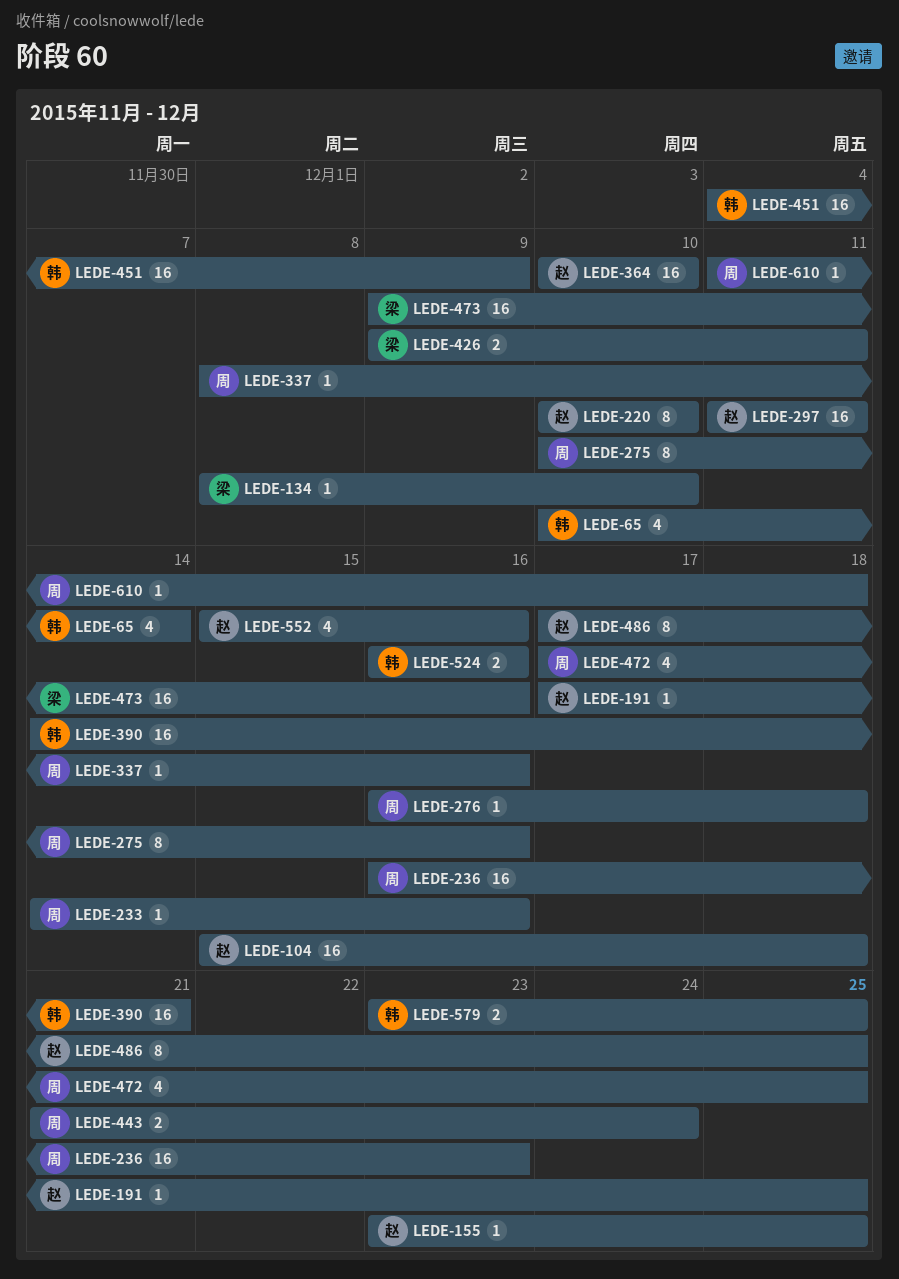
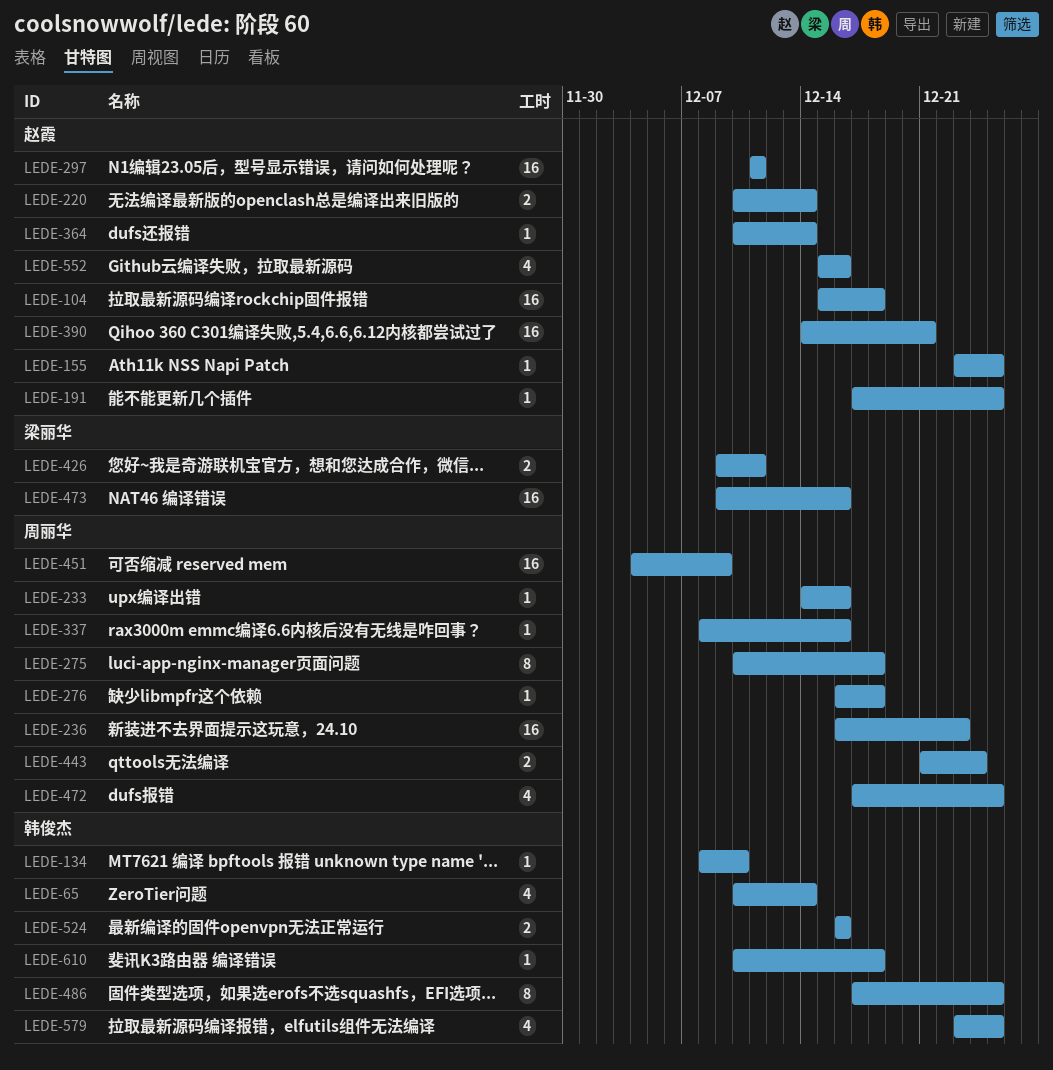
LEDE-134, owner: 梁丽华 -> 韩俊杰
LEDE-220, estimate: 8 -> 2
LEDE-220, due: Dec 10 -> Dec 14
LEDE-275, due: Dec 16 -> Dec 18
LEDE-364, estimate: 16 -> 1
LEDE-364, due: Dec 10 -> Dec 14
LEDE-390, owner: 韩俊杰 -> 赵霞
LEDE-451, owner: 韩俊杰 -> 周丽华
LEDE-486, owner: 赵霞 -> 韩俊杰
LEDE-579, estimate: 2 -> 4
LEDE-610, owner: 周丽华 -> 韩俊杰
LEDE-610, start: Dec 11 -> Dec 10

